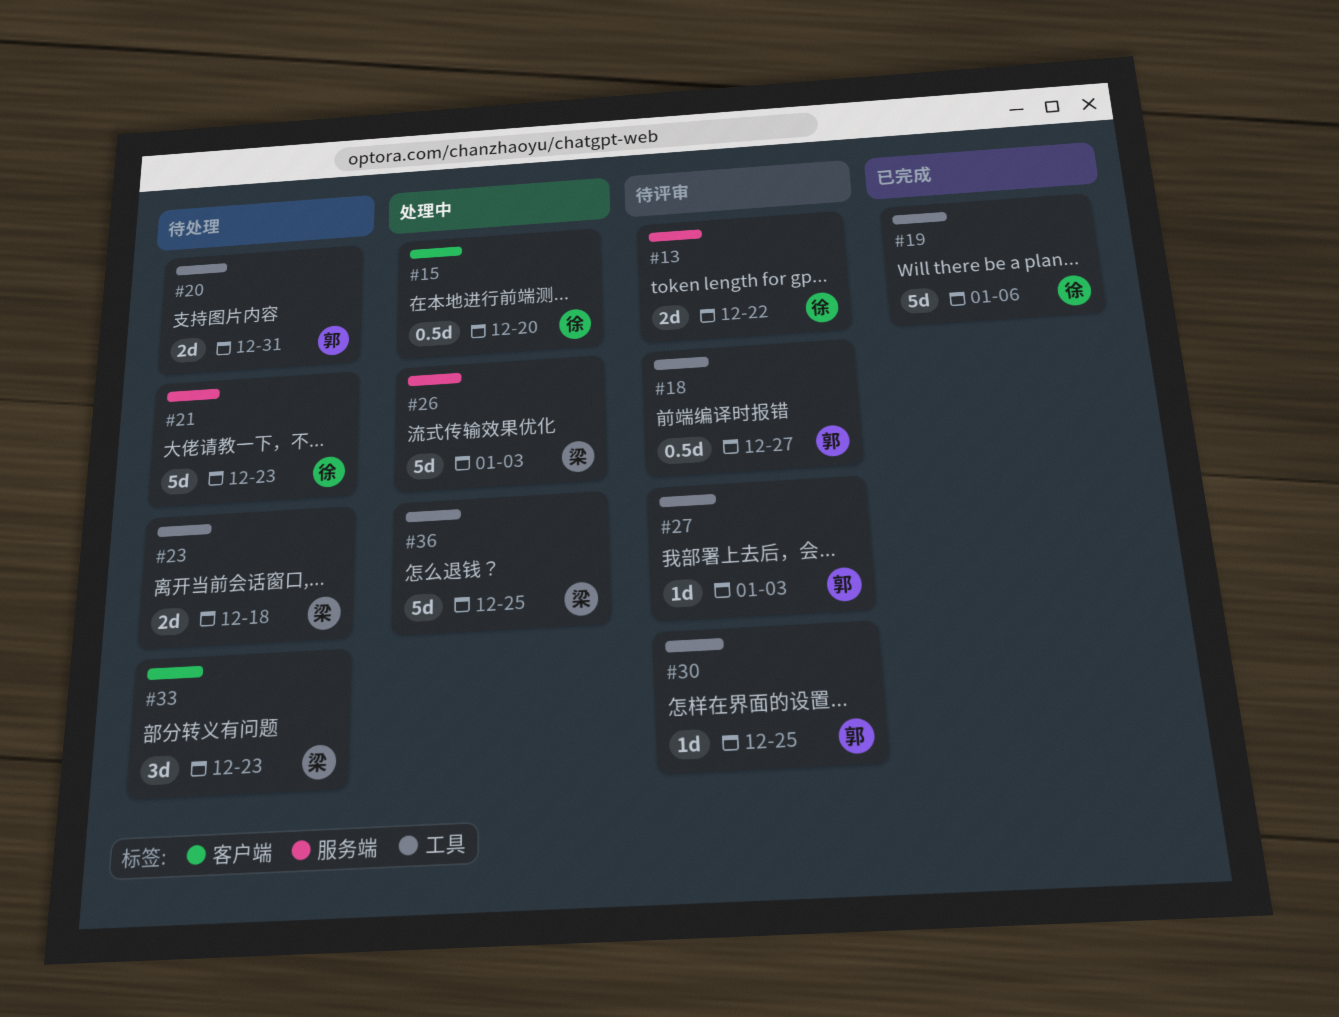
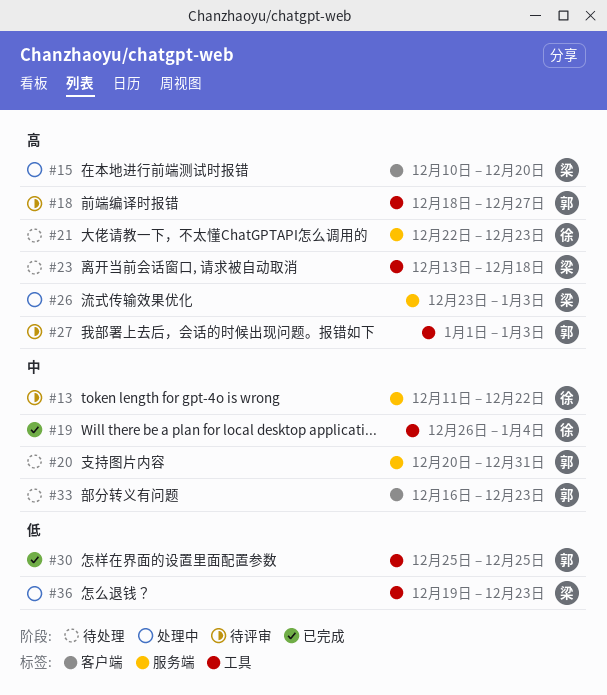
#15, owner: 徐 -> 梁
#19, due: Jan 6 -> Jan 4
#20, label: 工具 -> 服务端
#30, status: 待评审 -> 已完成
#33, owner: 梁 -> 郭
#36, due: Dec 25 -> Dec 23

